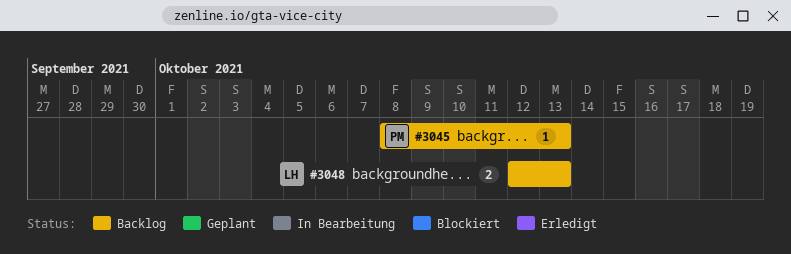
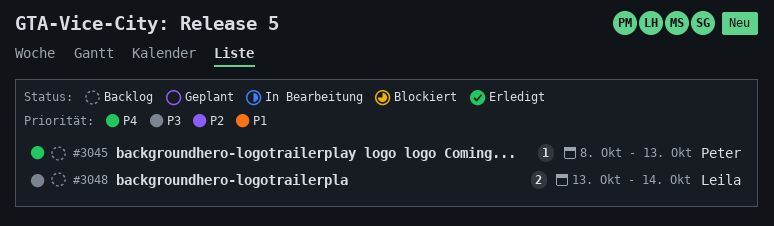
#3048, start: Oct 12 -> Oct 13
#3048, due: Oct 13 -> Oct 14

